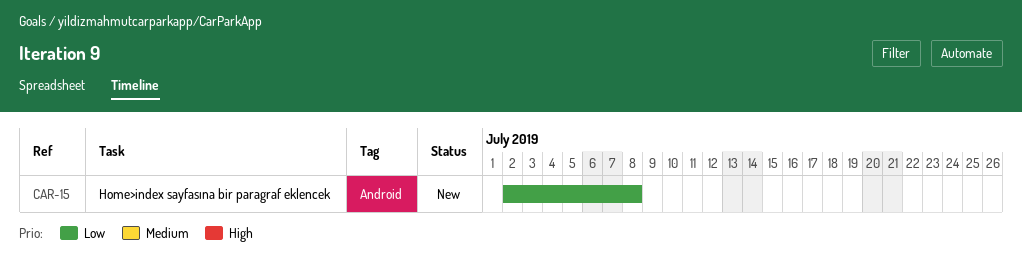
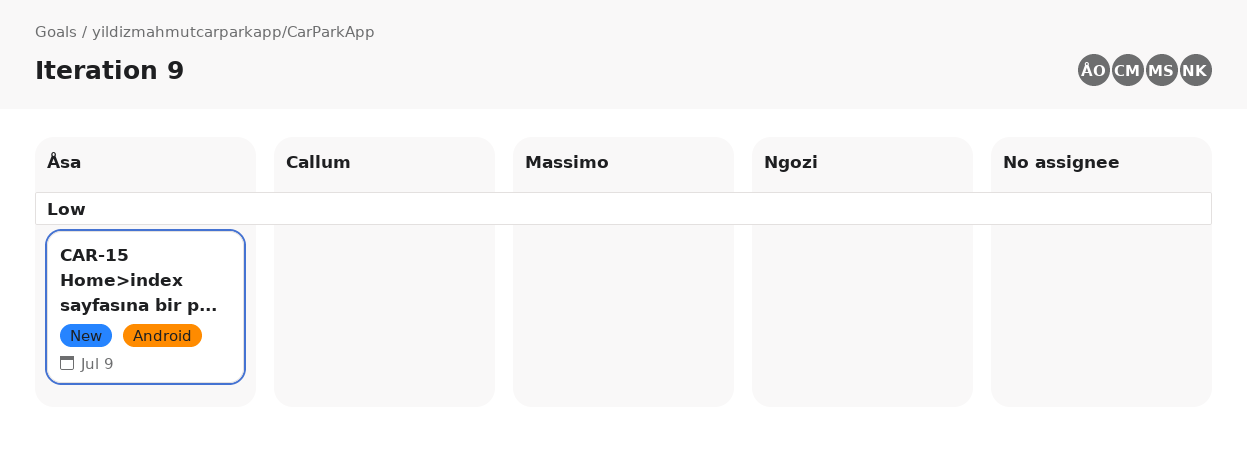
CAR-15, due: Jul 8 -> Jul 9

